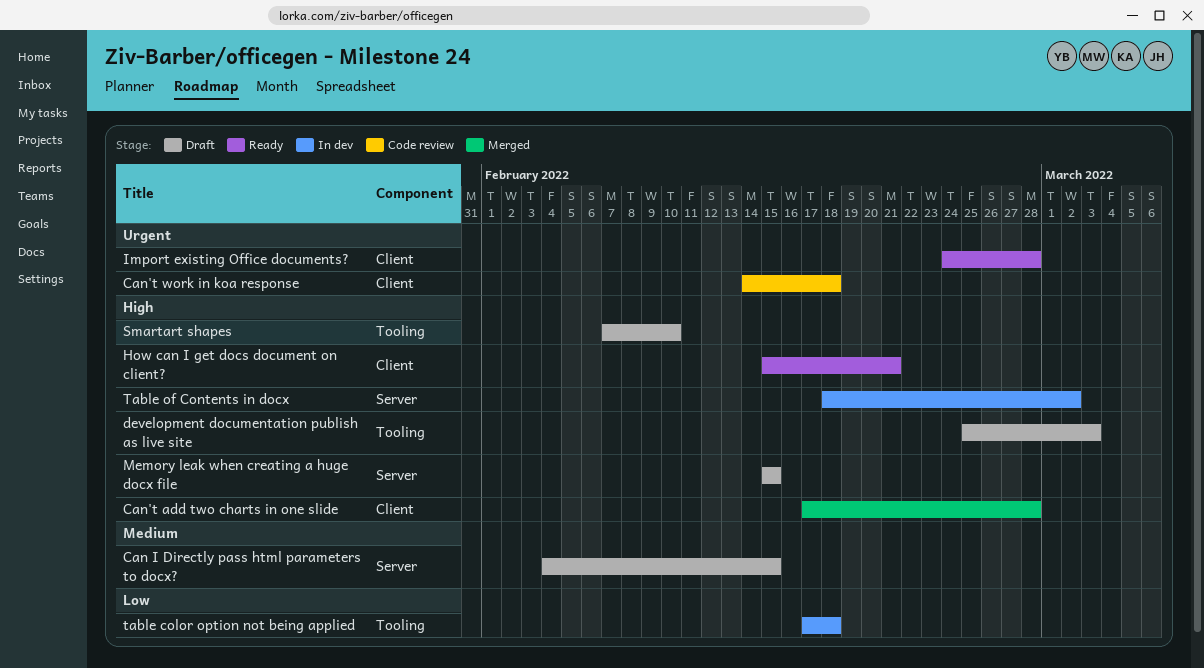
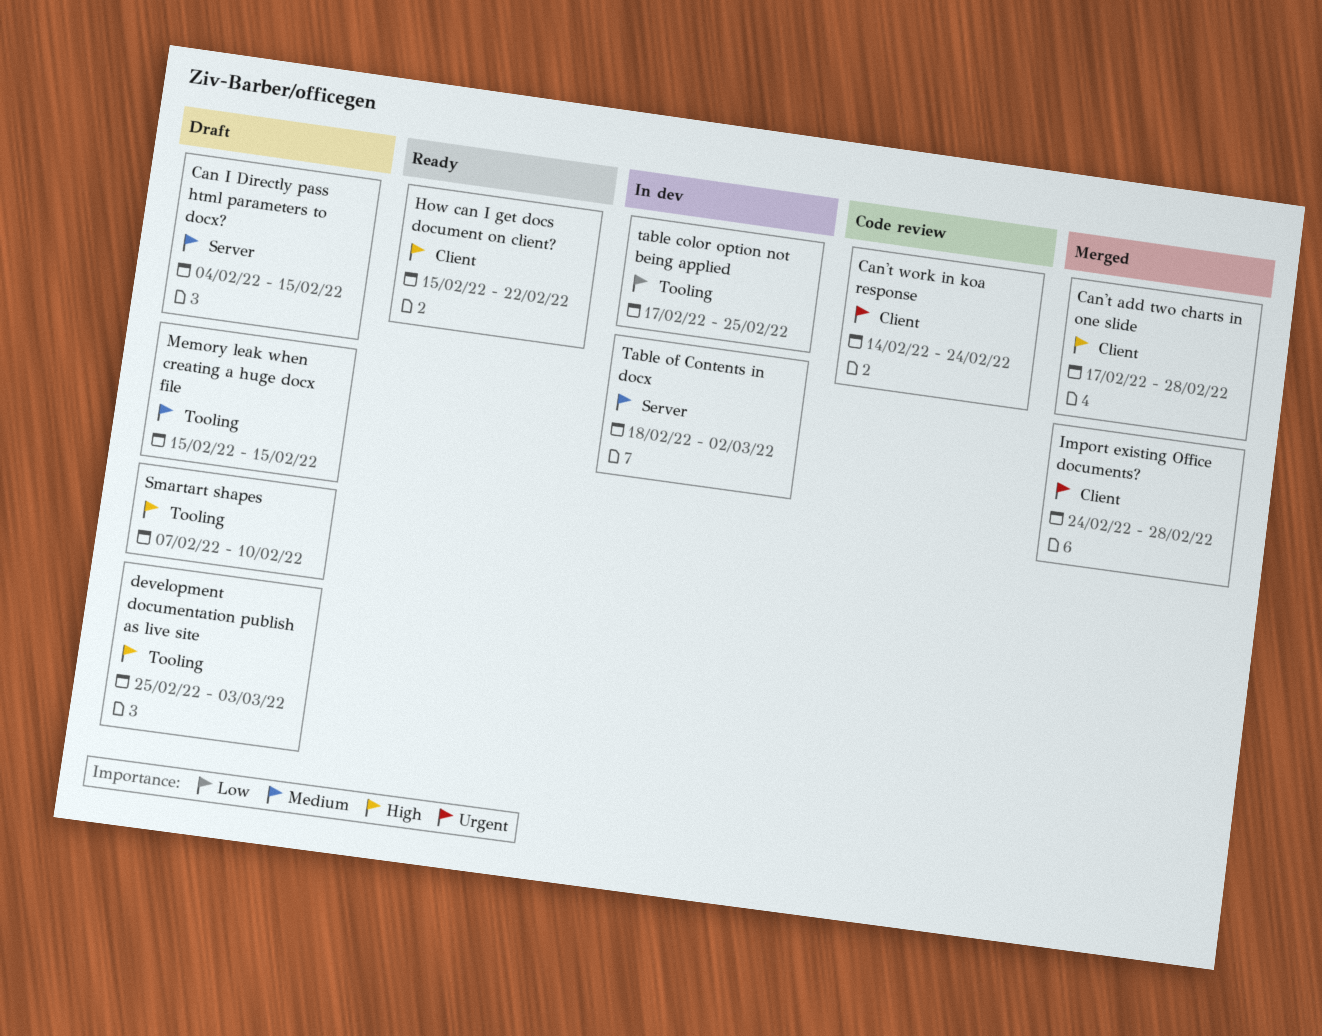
Can't work in koa response, due: Feb 18 -> Feb 24
How can I get docs document on client?, due: Feb 21 -> Feb 22
Import existing Office documents?, status: Ready -> Merged
Memory leak when creating a huge docx file, priority: High -> Medium
Memory leak when creating a huge docx file, label: Server -> Tooling
table color option not being applied, due: Feb 18 -> Feb 25
Table of Contents in docx, priority: High -> Medium

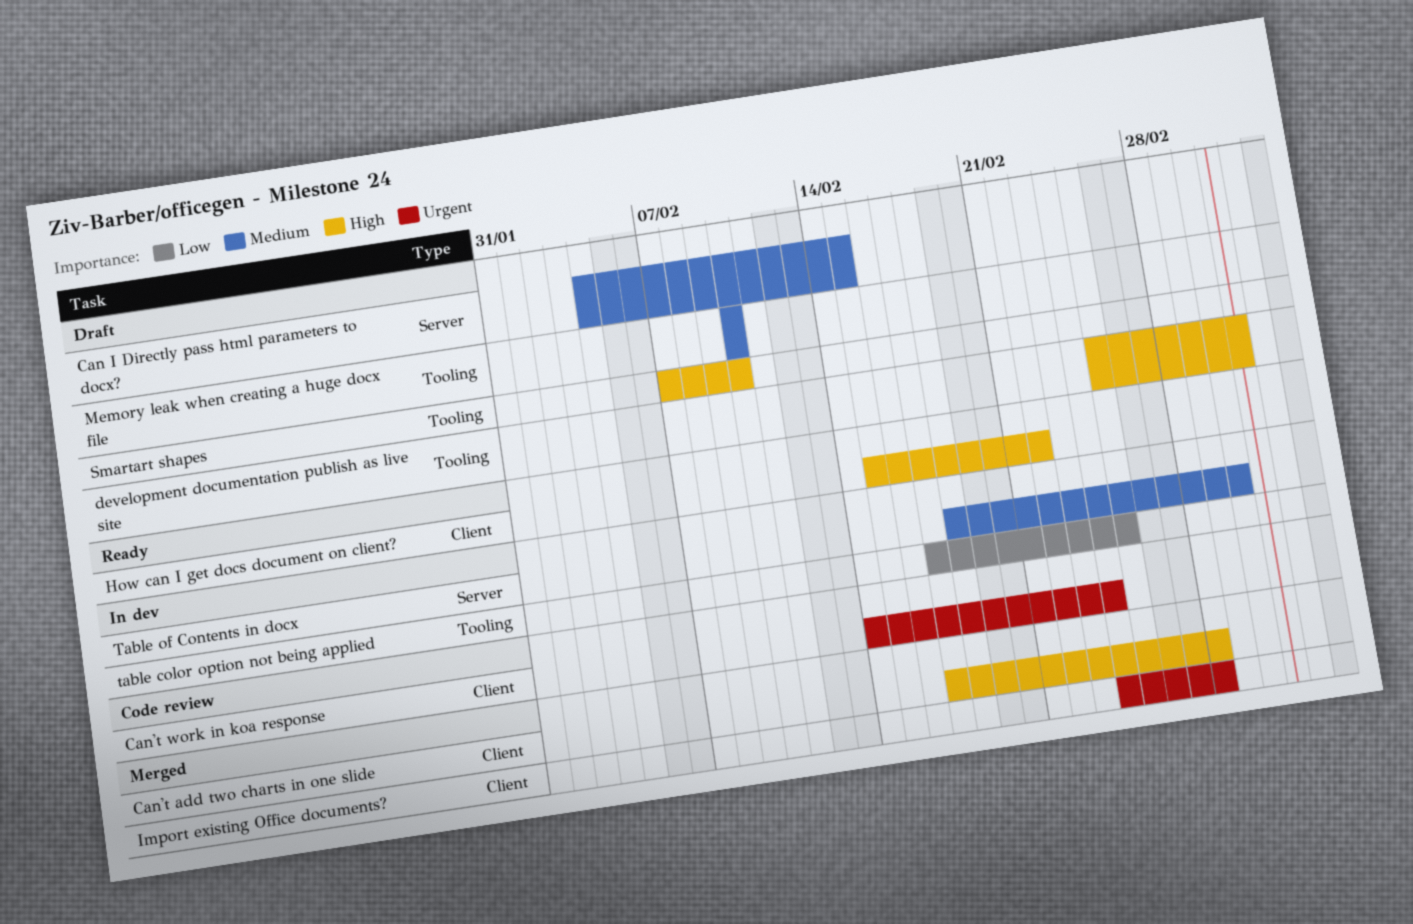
Memory leak when creating a huge docx file, start: Feb 15 -> Feb 10
Memory leak when creating a huge docx file, due: Feb 15 -> Feb 10

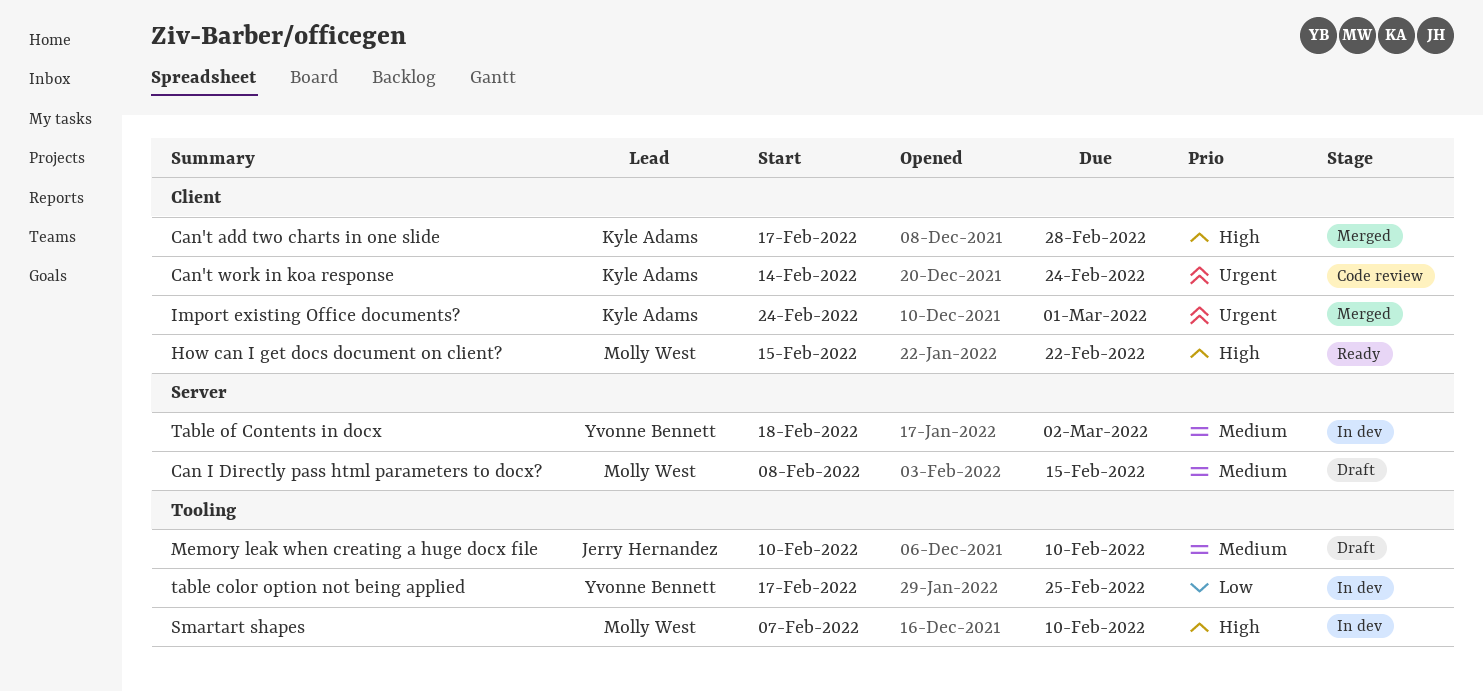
Can I Directly pass html parameters to docx?, start: Feb 4 -> Feb 8
development documentation publish as live site: present -> none
Import existing Office documents?, due: Feb 28 -> Mar 1
Smartart shapes, status: Draft -> In dev

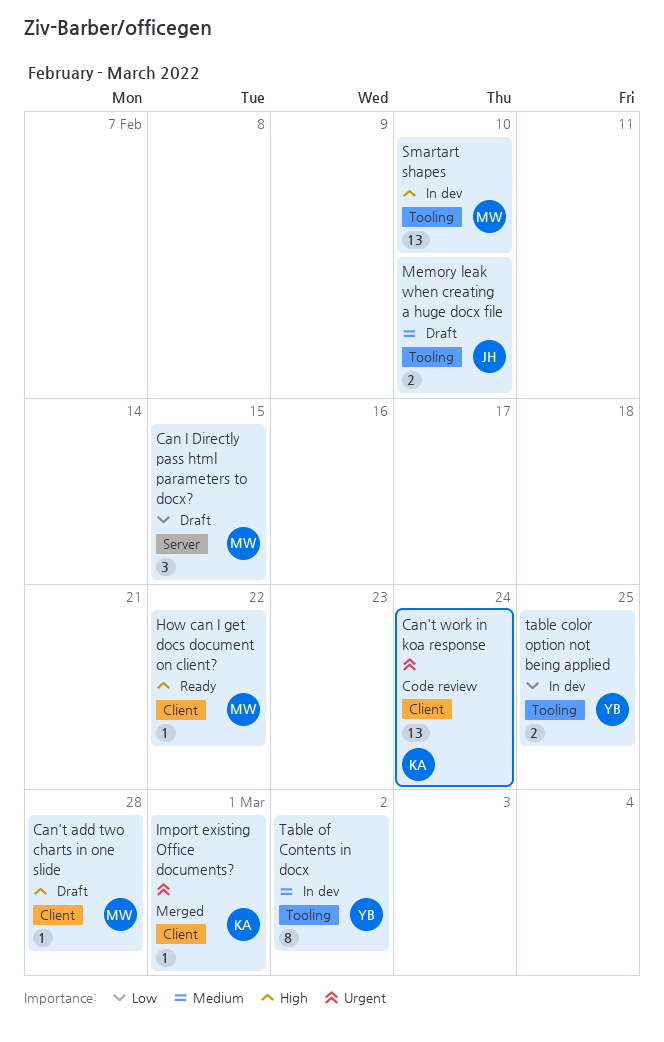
Can I Directly pass html parameters to docx?, priority: Medium -> Low
Can't add two charts in one slide, status: Merged -> Draft
Can't add two charts in one slide, owner: Kyle Adams -> Molly West
Table of Contents in docx, label: Server -> Tooling

